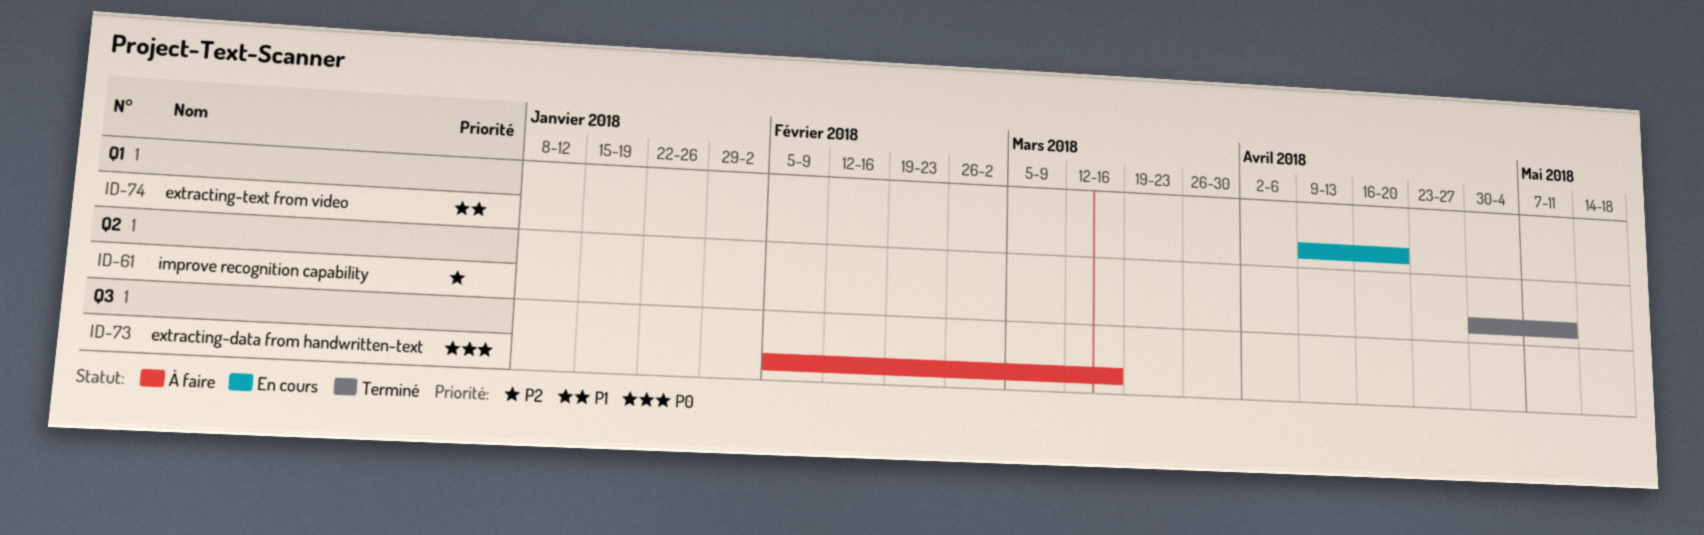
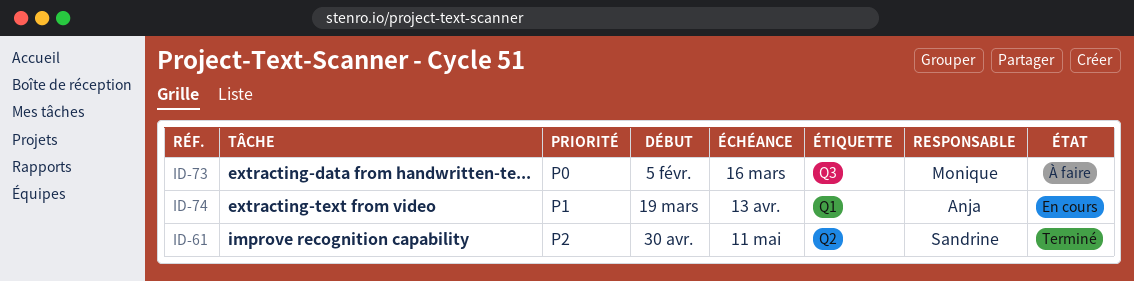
ID-74, start: Apr 9 -> Mar 19
ID-74, due: Apr 20 -> Apr 13

